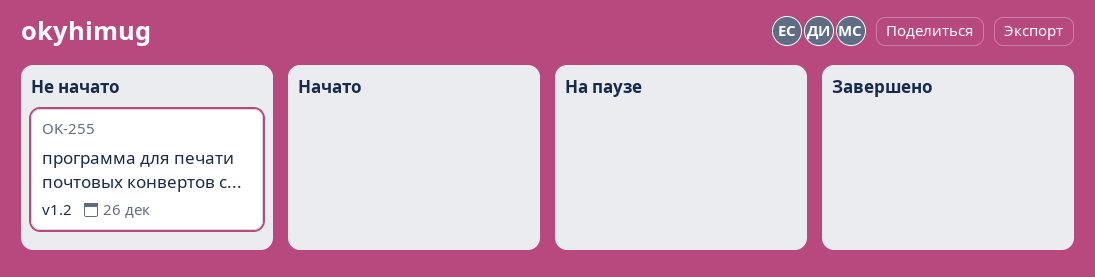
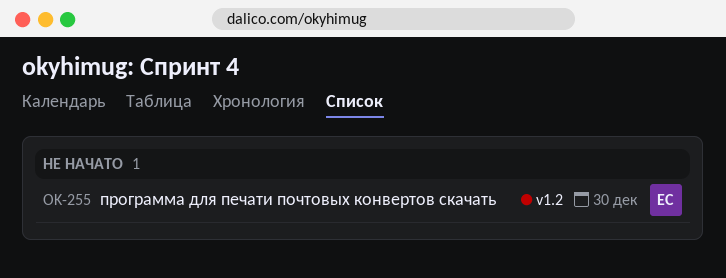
OK-255, due: Dec 26 -> Dec 30

